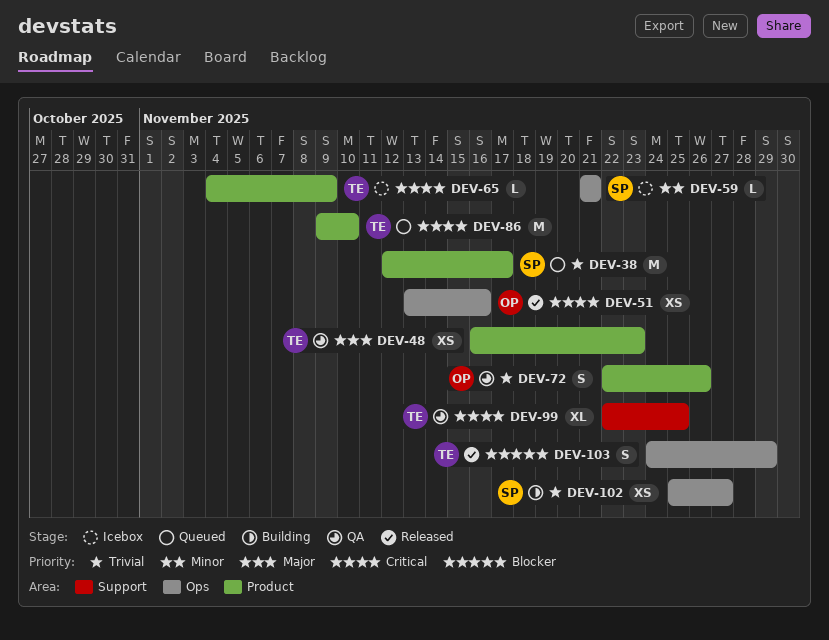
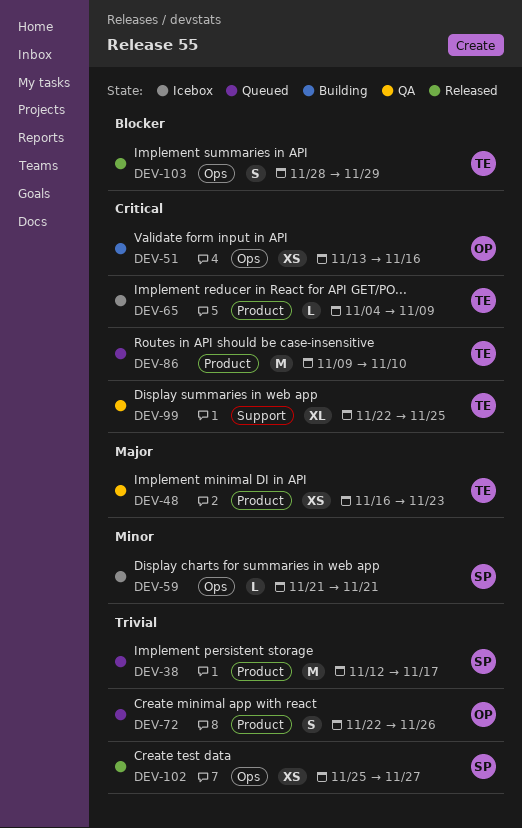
DEV-51, status: Released -> Building
DEV-72, status: QA -> Queued
DEV-102, status: Building -> Released
DEV-103, start: Nov 24 -> Nov 28

